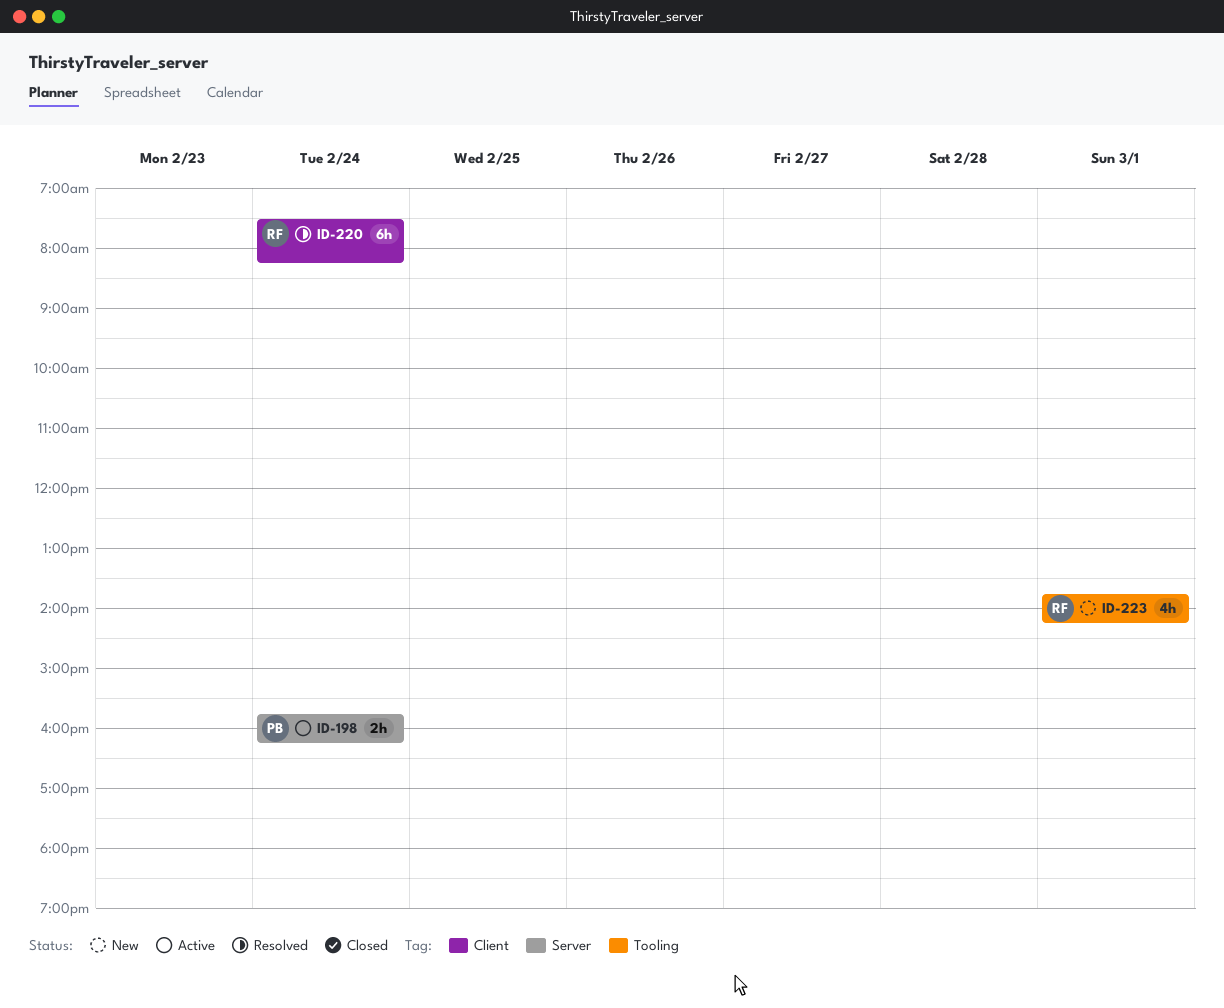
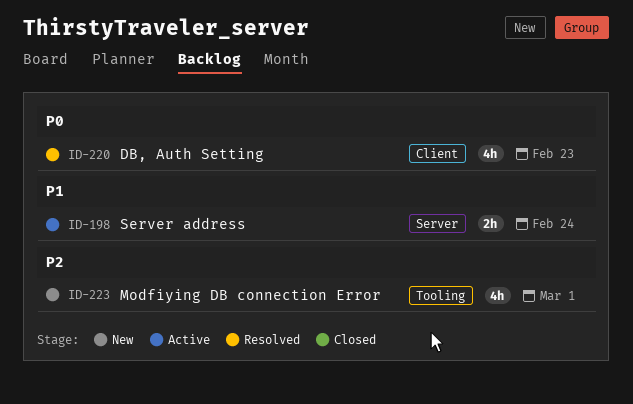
ID-220, estimate: 6h -> 4h
ID-220, day: Feb 24 -> Feb 23

